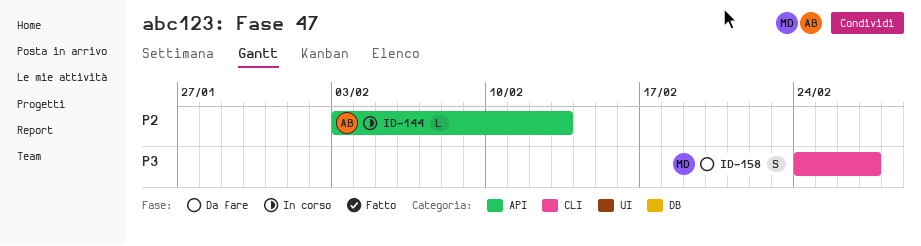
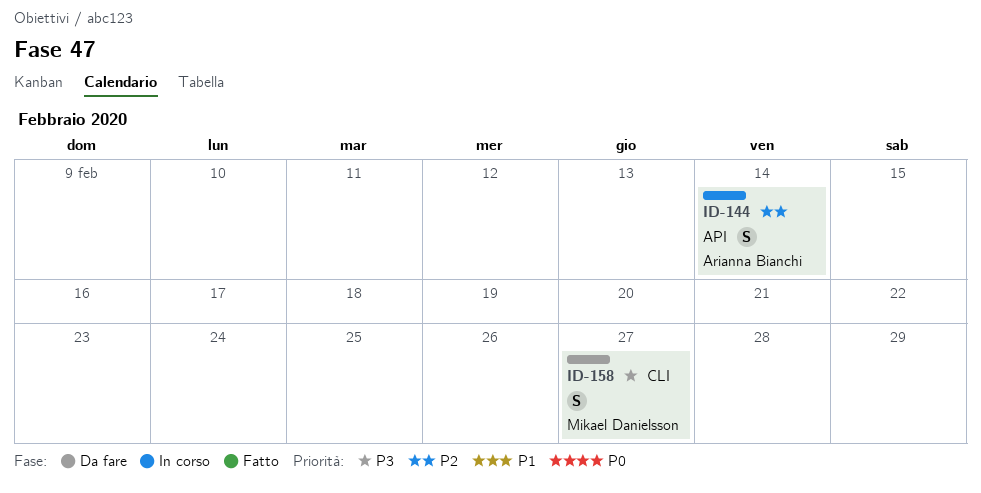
ID-144, estimate: L -> S
ID-144, due: Feb 13 -> Feb 14

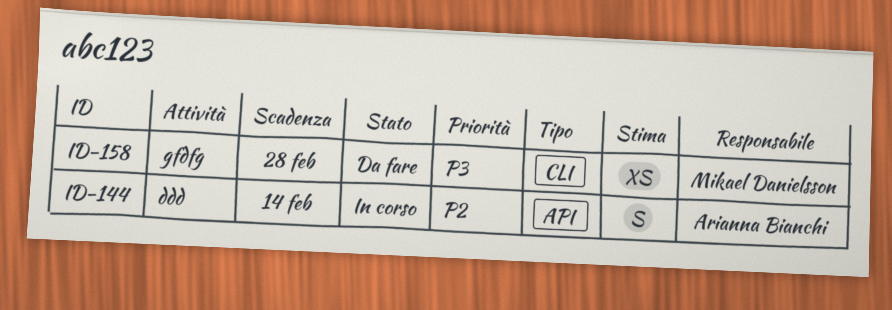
ID-158, estimate: S -> XS
ID-158, due: Feb 27 -> Feb 28

